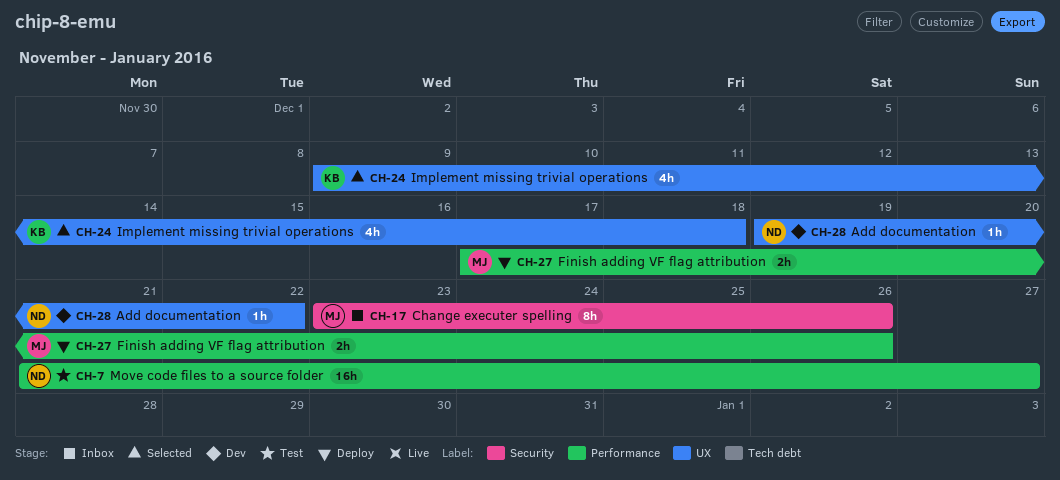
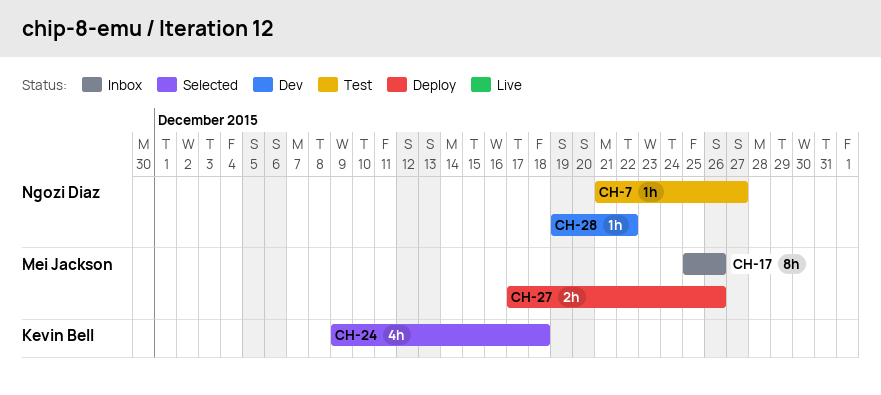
CH-7, estimate: 16h -> 1h
CH-17, start: Dec 23 -> Dec 25

